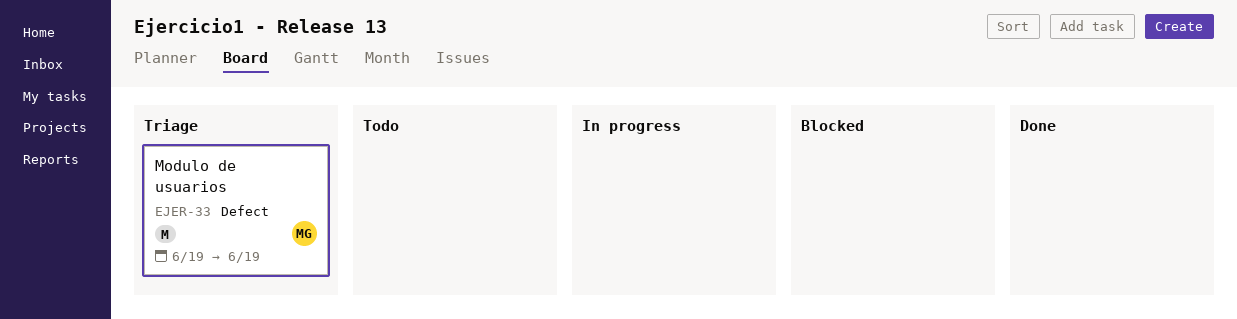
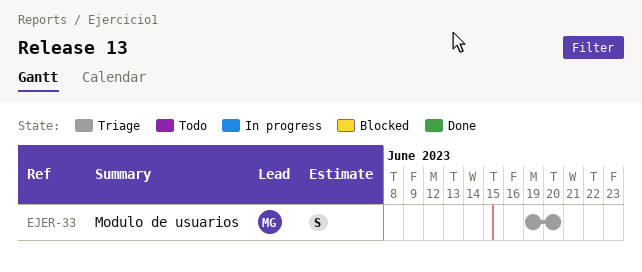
EJER-33, estimate: M -> S
EJER-33, due: Jun 19 -> Jun 20

